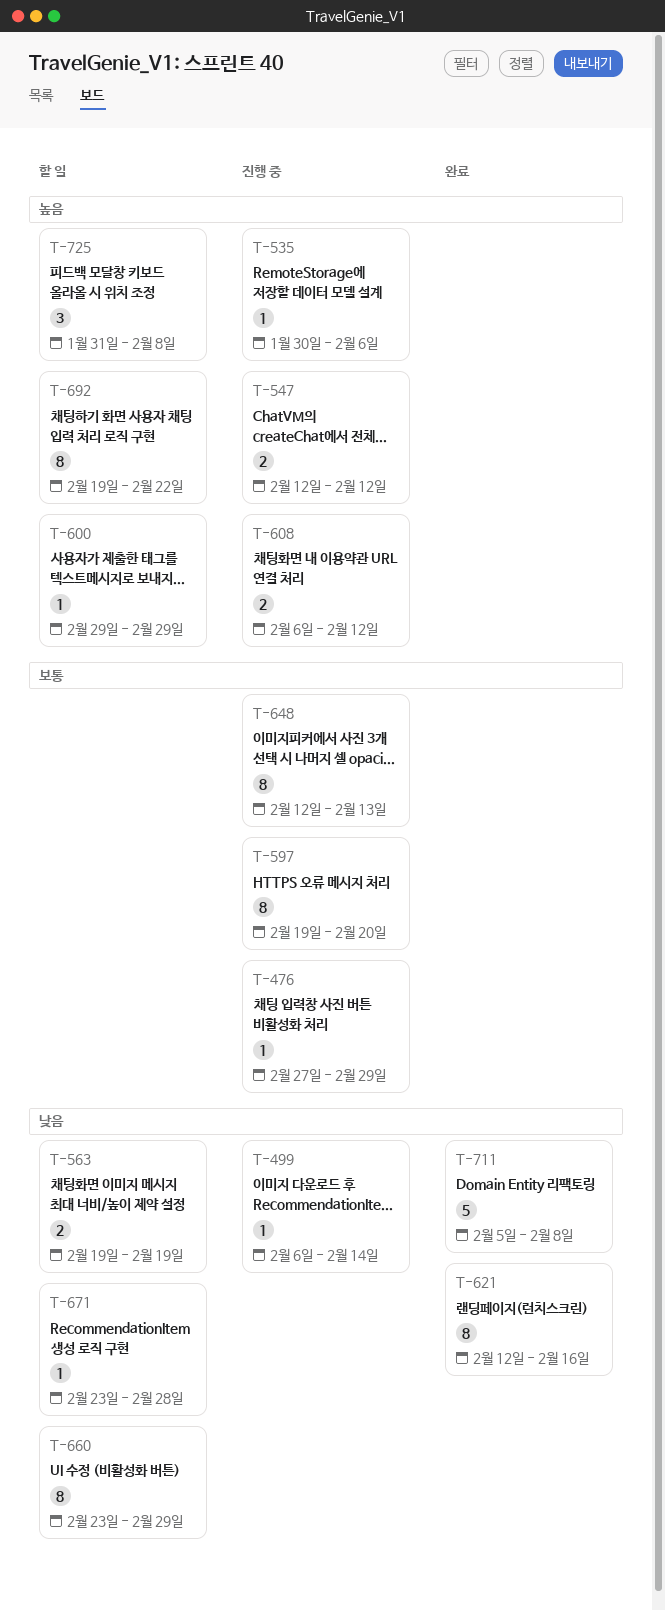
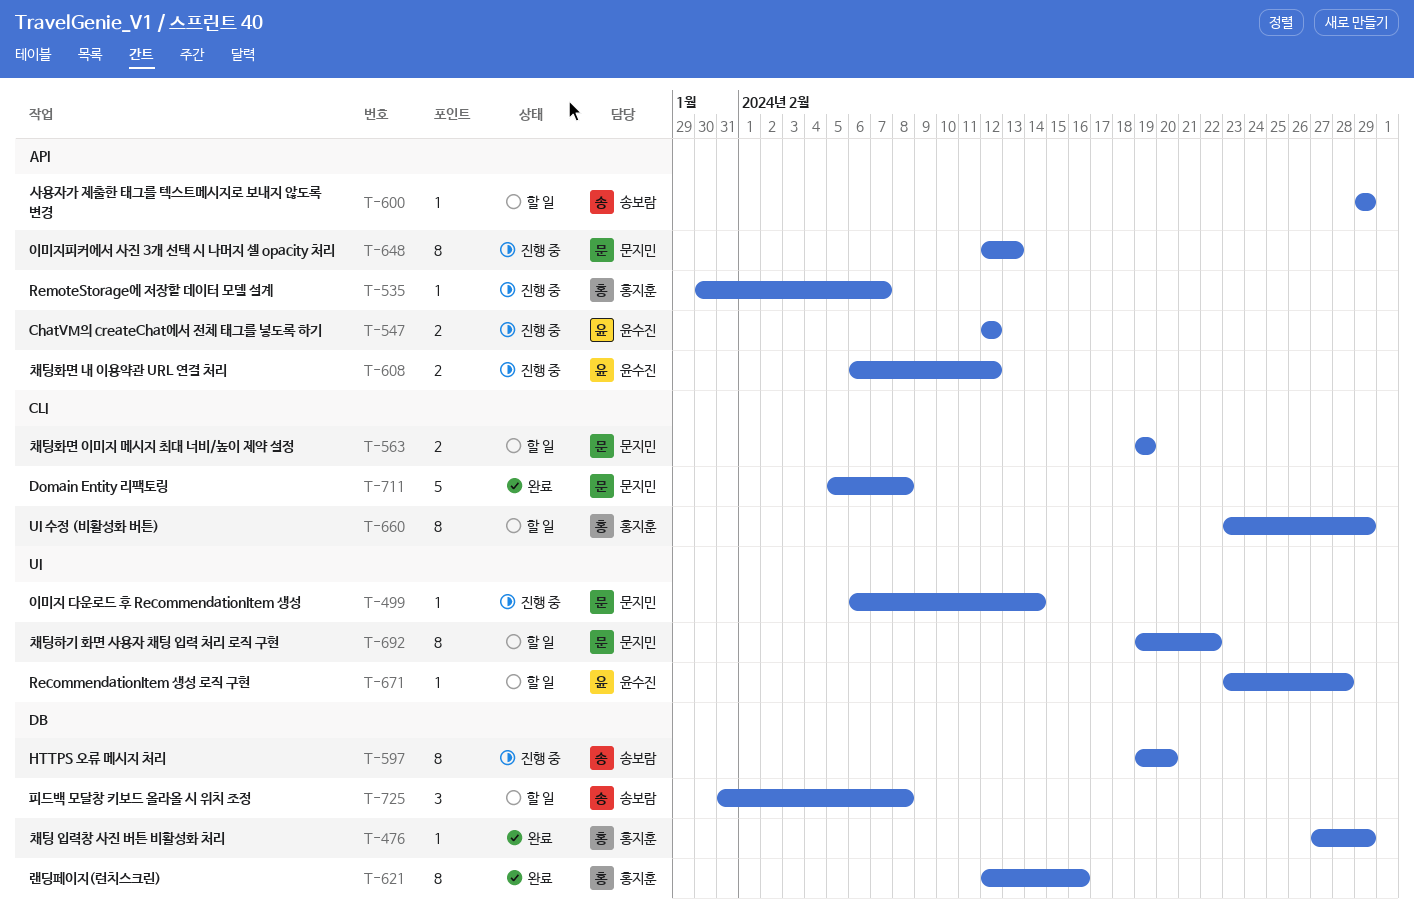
T-476, status: 진행 중 -> 완료
T-535, due: Feb 6 -> Feb 7

